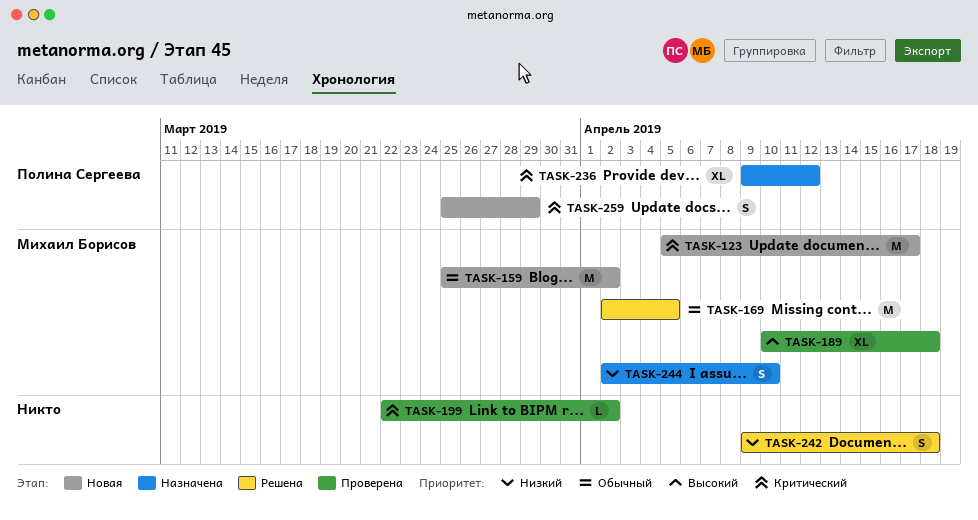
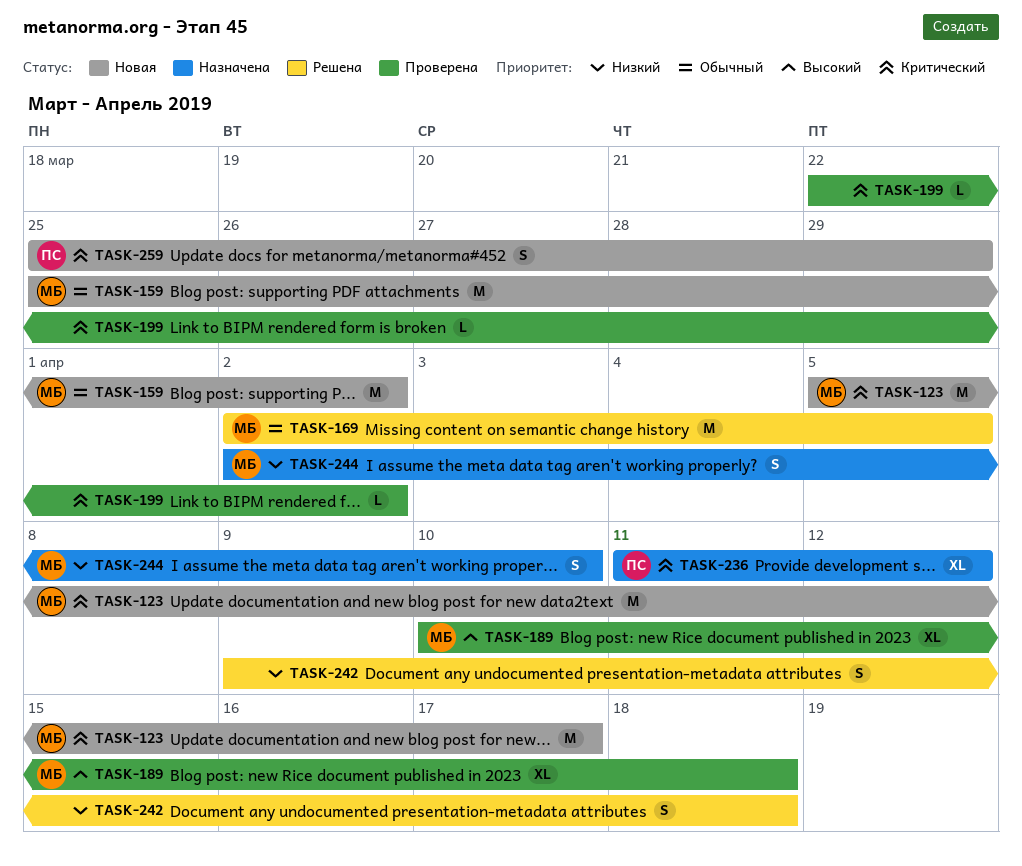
TASK-236, start: Apr 9 -> Apr 11

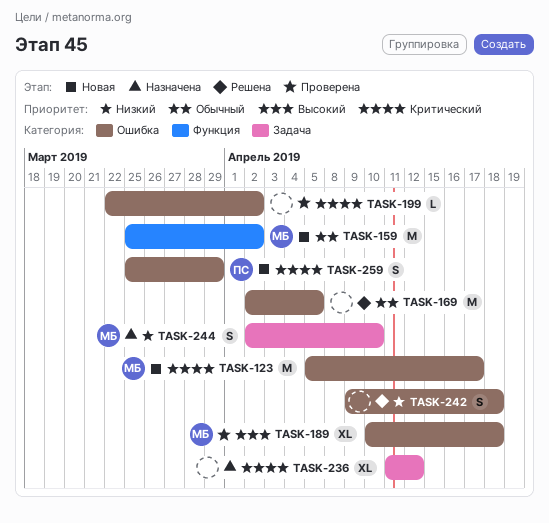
TASK-169, owner: МБ -> none
TASK-236, owner: ПС -> none

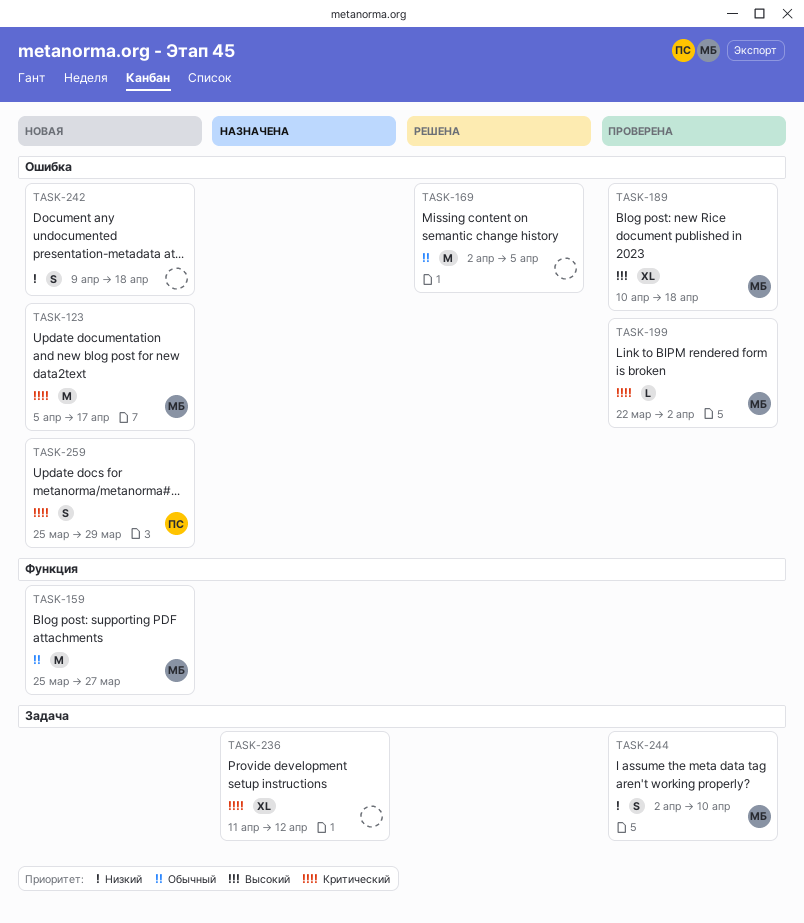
TASK-159, due: Apr 2 -> Mar 27
TASK-199, owner: none -> МБ
TASK-242, status: Решена -> Новая
TASK-244, status: Назначена -> Проверена

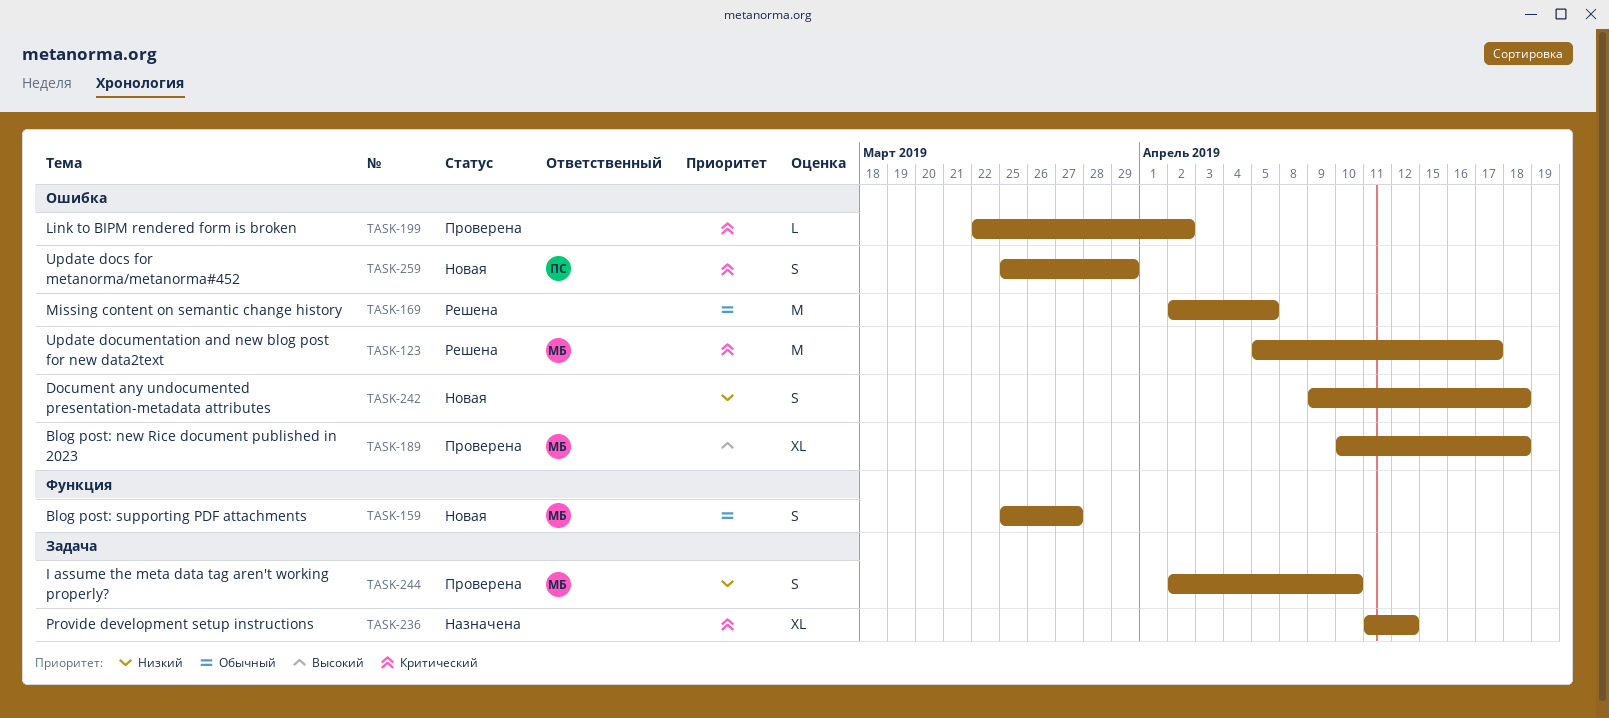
TASK-123, status: Новая -> Решена
TASK-159, estimate: M -> S
TASK-199, owner: МБ -> none

